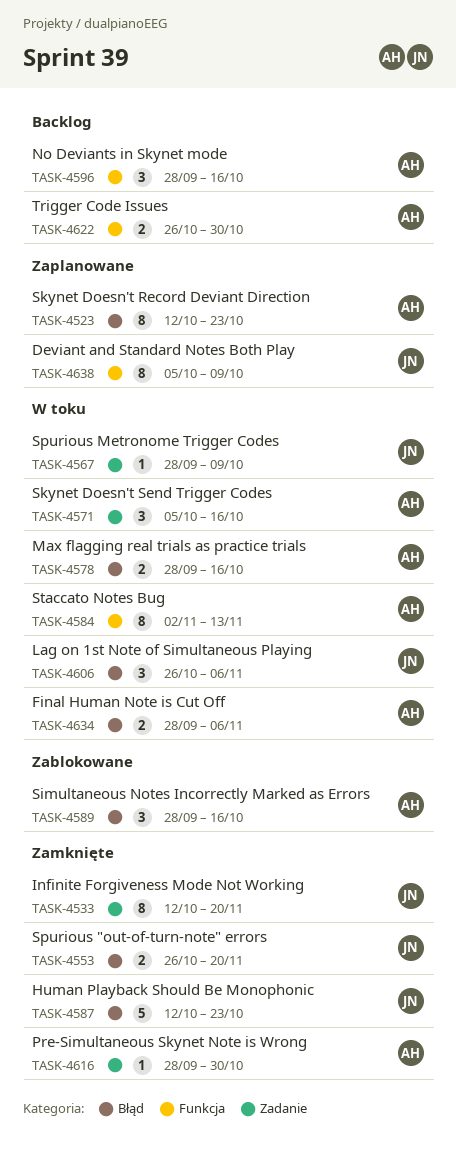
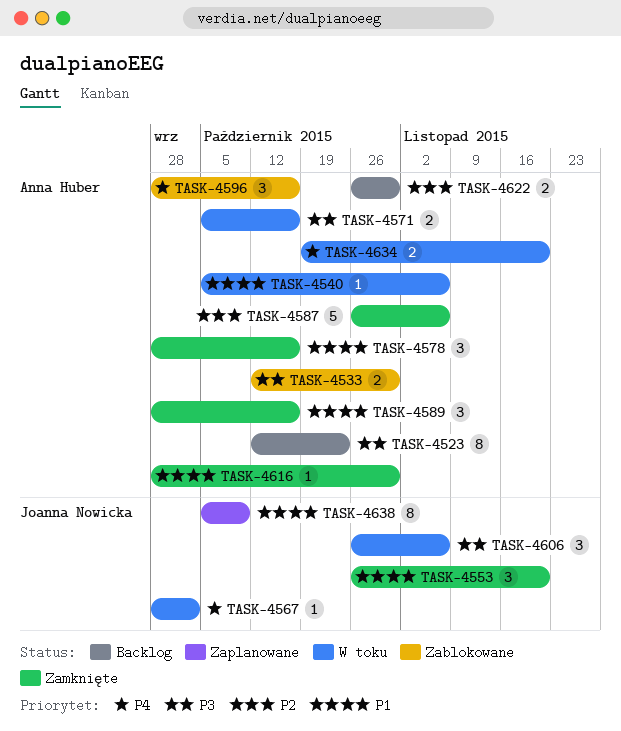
TASK-4523, status: Zaplanowane -> Backlog
TASK-4533, status: Zamknięte -> Zablokowane
TASK-4533, owner: Joanna Nowicka -> Anna Huber
TASK-4533, estimate: 8 -> 2
TASK-4533, due: Nov 20 -> Oct 30
TASK-4540: none -> present
TASK-4553, estimate: 2 -> 3
TASK-4567, due: Oct 9 -> Oct 2
TASK-4571, estimate: 3 -> 2
TASK-4578, status: W toku -> Zamknięte
TASK-4578, estimate: 2 -> 3
TASK-4584: present -> none
TASK-4587, owner: Joanna Nowicka -> Anna Huber
TASK-4587, start: Oct 12 -> Oct 26
TASK-4587, due: Oct 23 -> Nov 6
TASK-4589, status: Zablokowane -> Zamknięte
TASK-4596, status: Backlog -> Zablokowane
TASK-4634, start: Sep 28 -> Oct 19
TASK-4634, due: Nov 6 -> Nov 20

